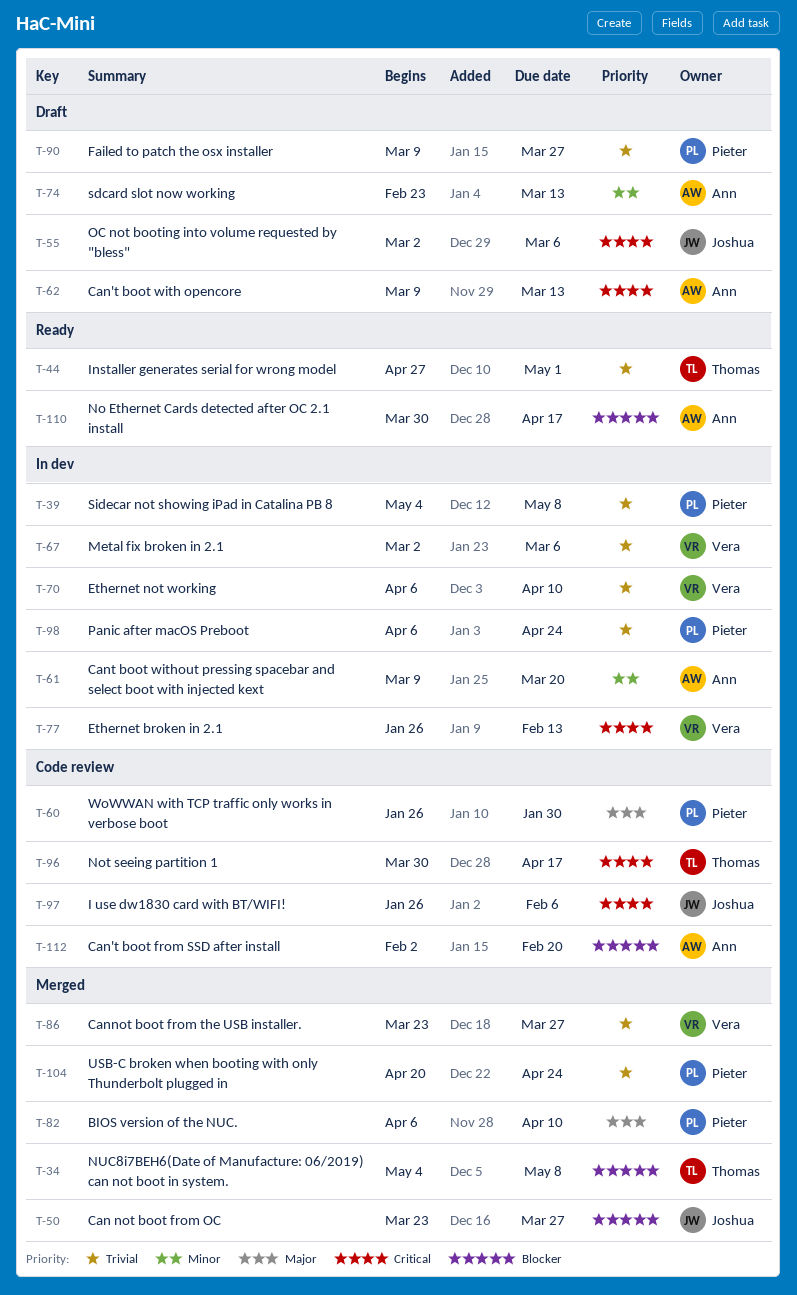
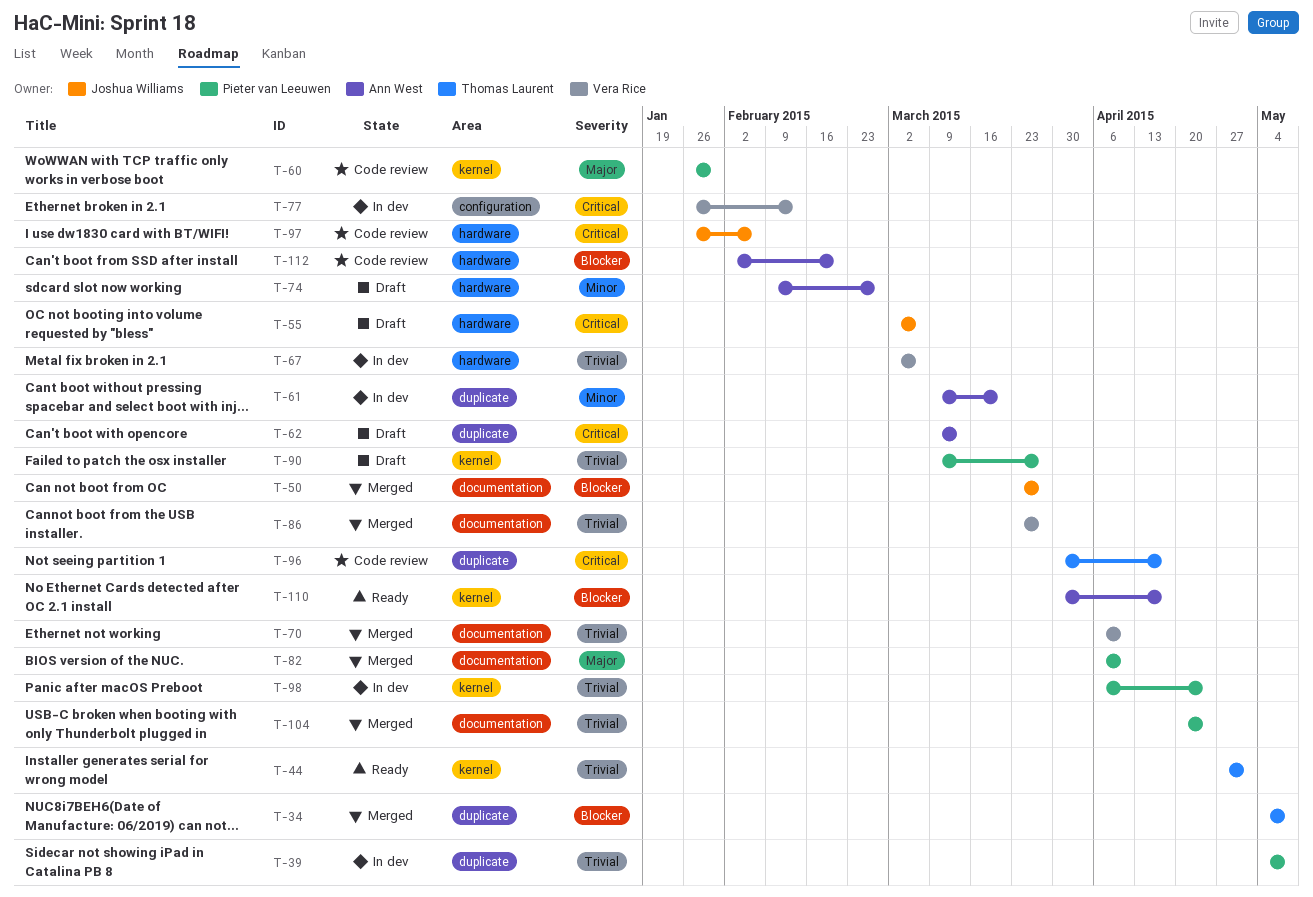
T-70, status: In dev -> Merged
T-74, start: Feb 23 -> Feb 9
T-74, due: Mar 13 -> Feb 27

